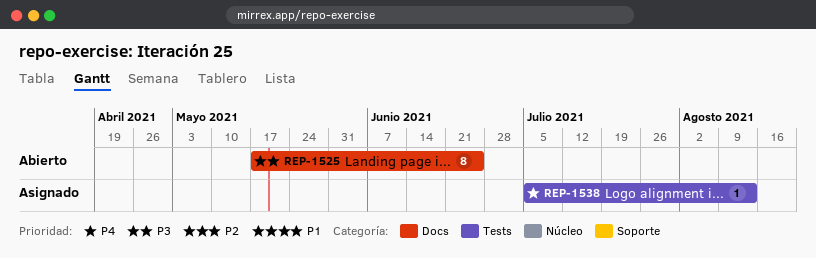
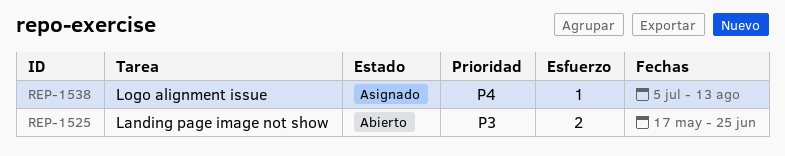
REP-1525, estimate: 8 -> 2

